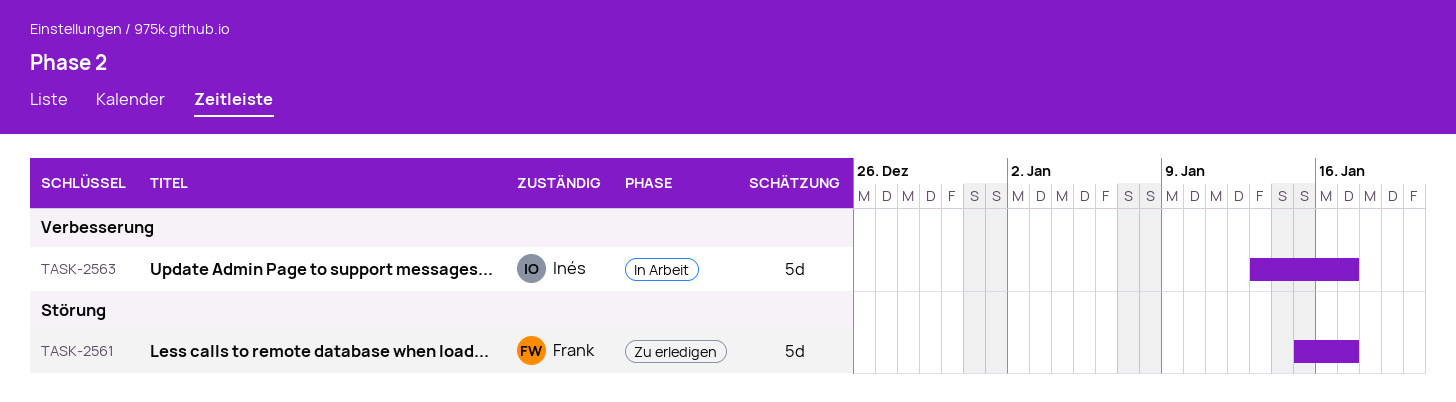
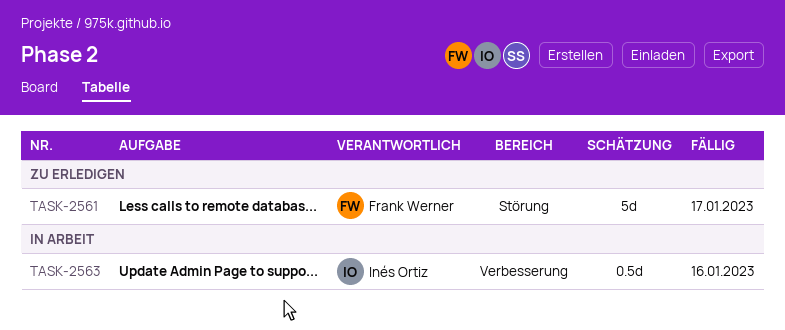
TASK-2563, estimate: 5d -> 0.5d
TASK-2563, due: Jan 17 -> Jan 16

